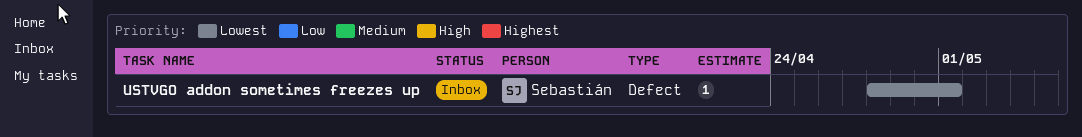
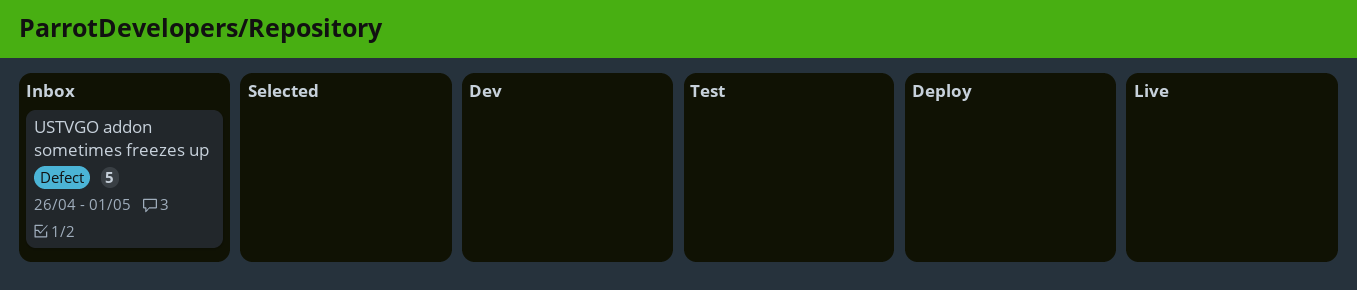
USTVGO addon sometimes freezes up, estimate: 1 -> 5
USTVGO addon sometimes freezes up, start: Apr 28 -> Apr 26

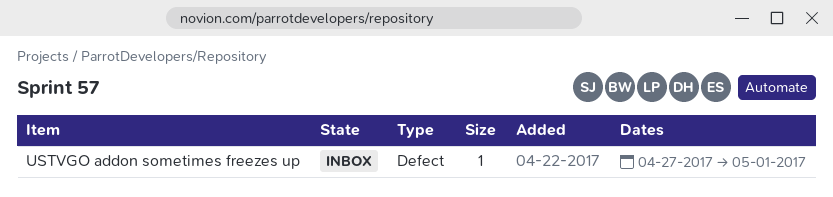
USTVGO addon sometimes freezes up, estimate: 5 -> 1
USTVGO addon sometimes freezes up, start: Apr 26 -> Apr 27

